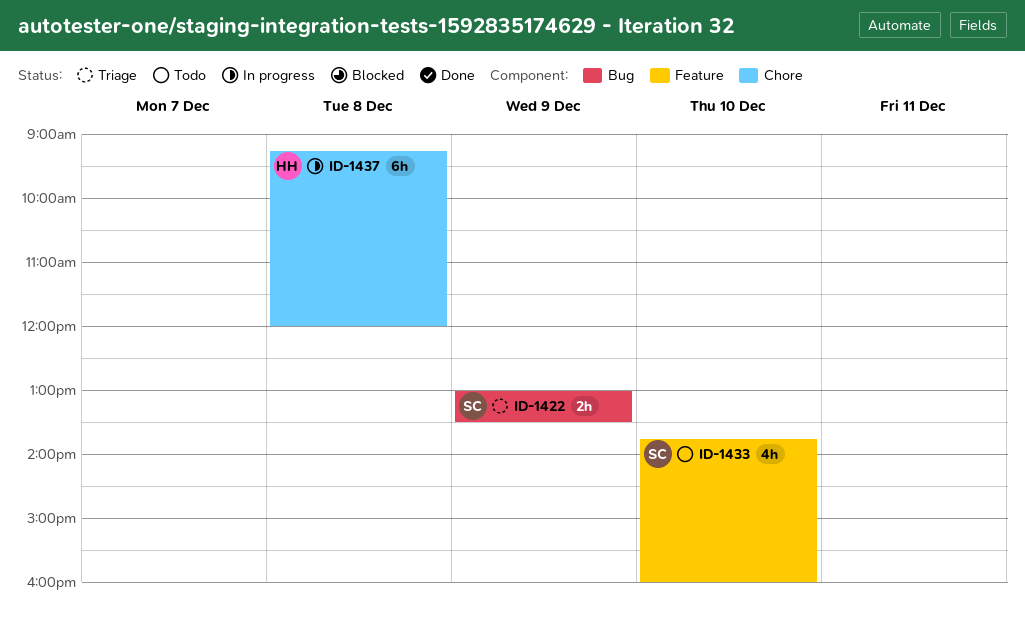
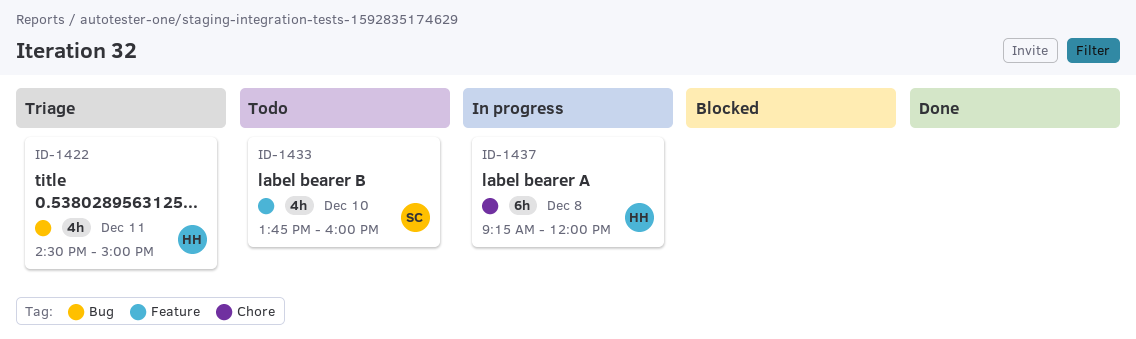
ID-1422, owner: SC -> HH
ID-1422, estimate: 2h -> 4h
ID-1422, day: Dec 9 -> Dec 11
ID-1422, begins: 13:00 -> 14:30
ID-1422, ends: 13:30 -> 15:00

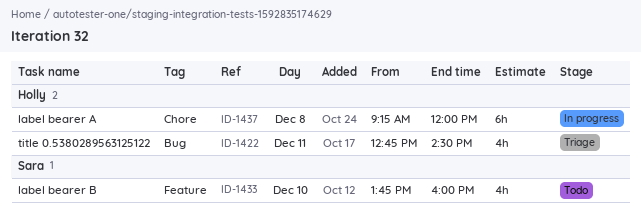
ID-1422, begins: 14:30 -> 12:45
ID-1422, ends: 15:00 -> 14:30

